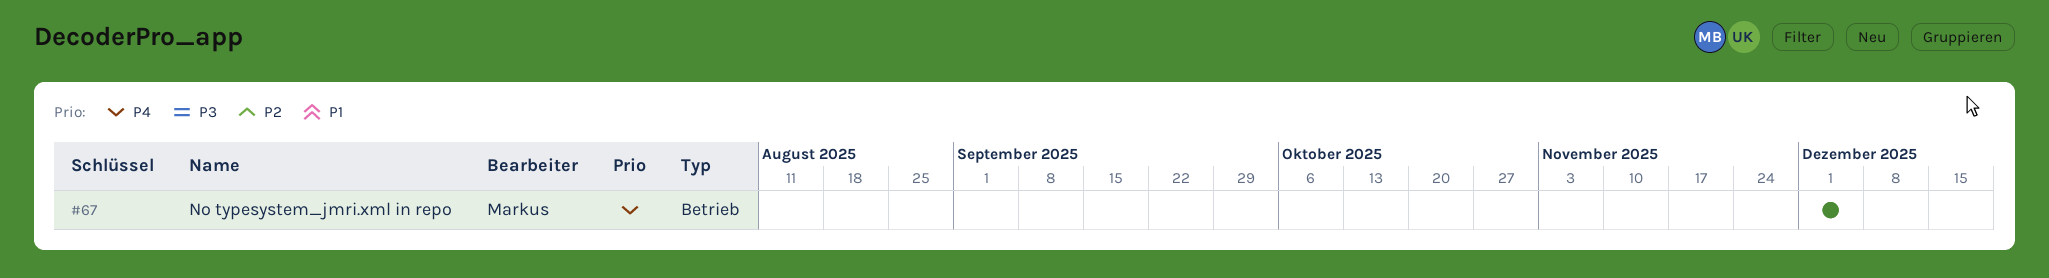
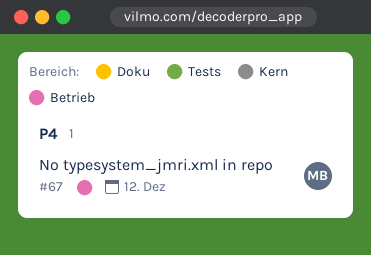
#67, due: Dec 5 -> Dec 12

